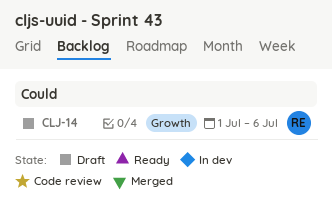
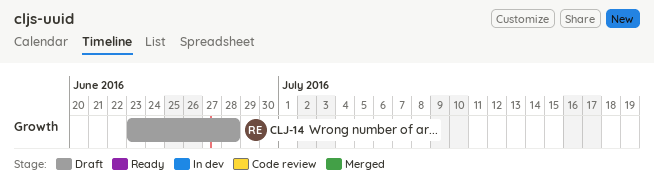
CLJ-14, start: Jul 1 -> Jun 23
CLJ-14, due: Jul 6 -> Jun 28

